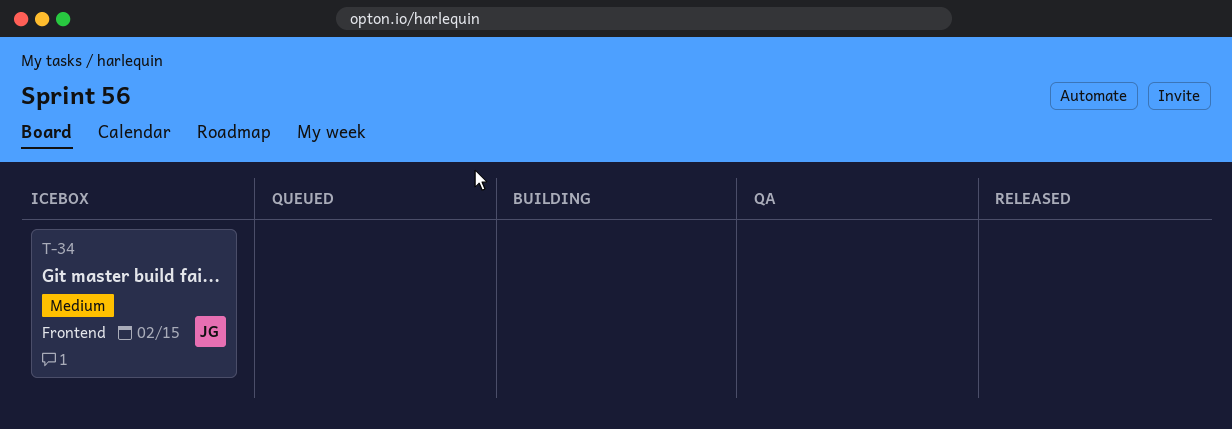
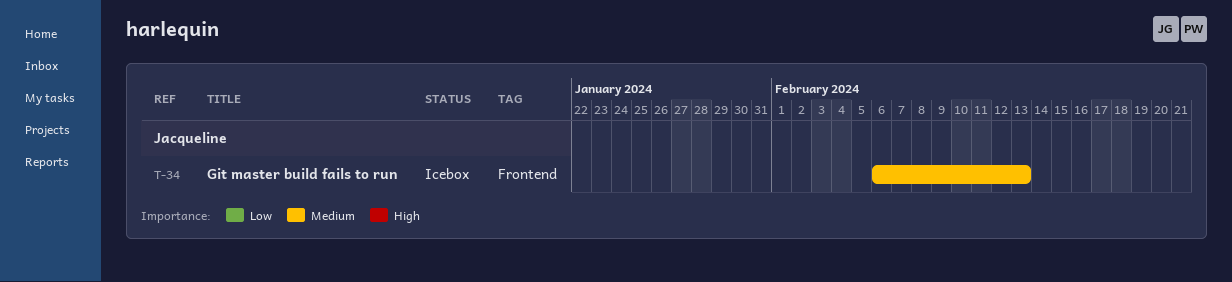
T-34, due: Feb 15 -> Feb 13

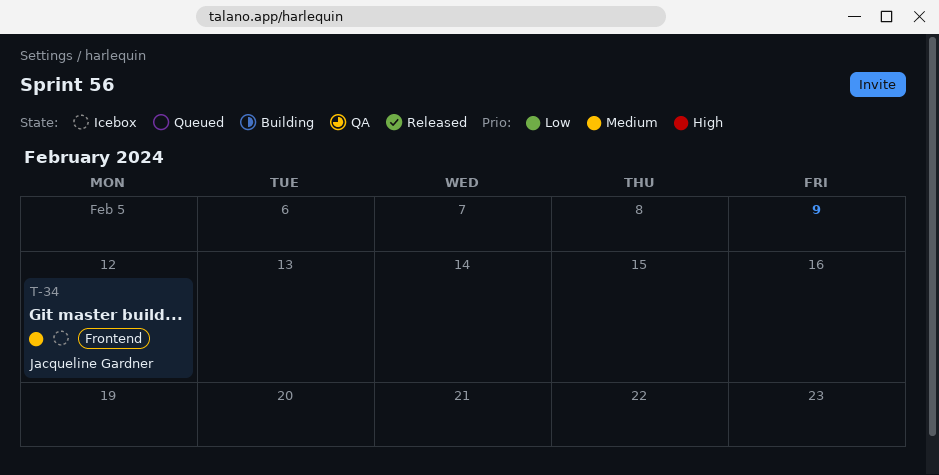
T-34, due: Feb 13 -> Feb 12

